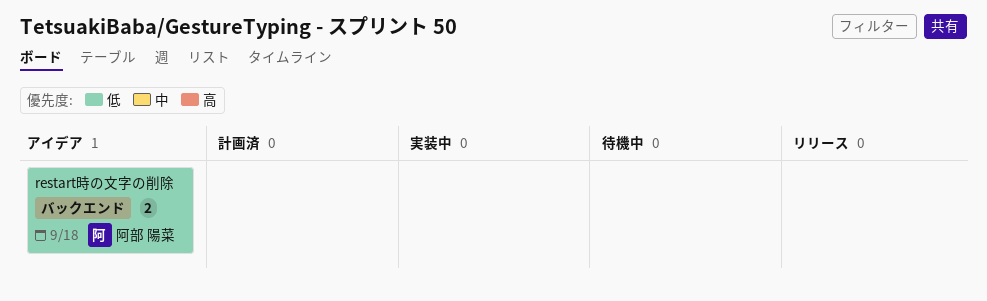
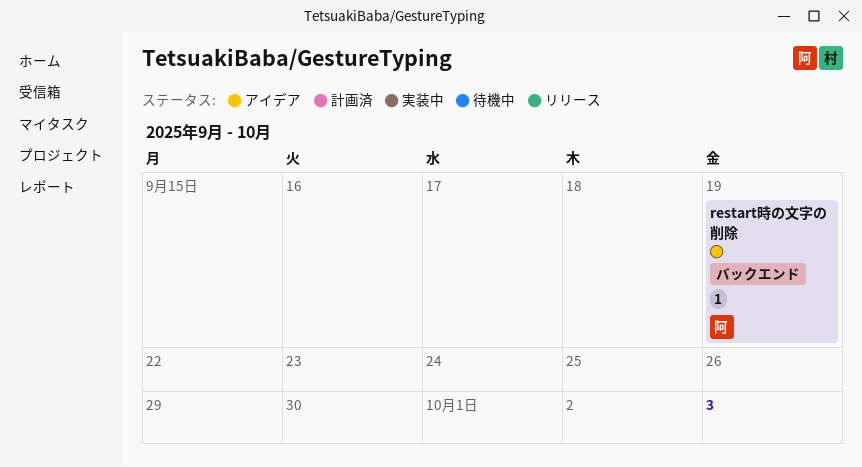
restart時の文字の削除, estimate: 2 -> 1
restart時の文字の削除, due: Sep 18 -> Sep 19

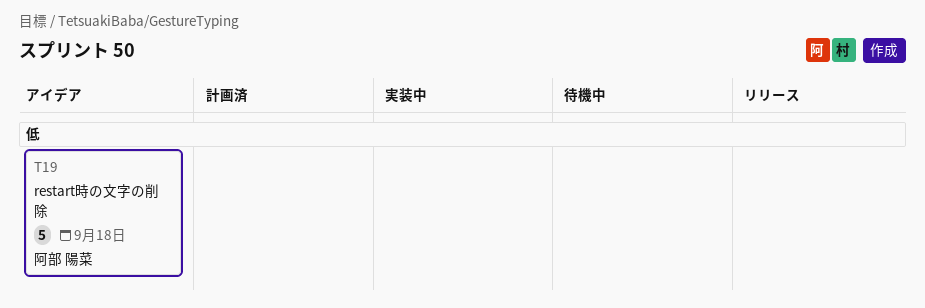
restart時の文字の削除, estimate: 1 -> 5
restart時の文字の削除, due: Sep 19 -> Sep 18

